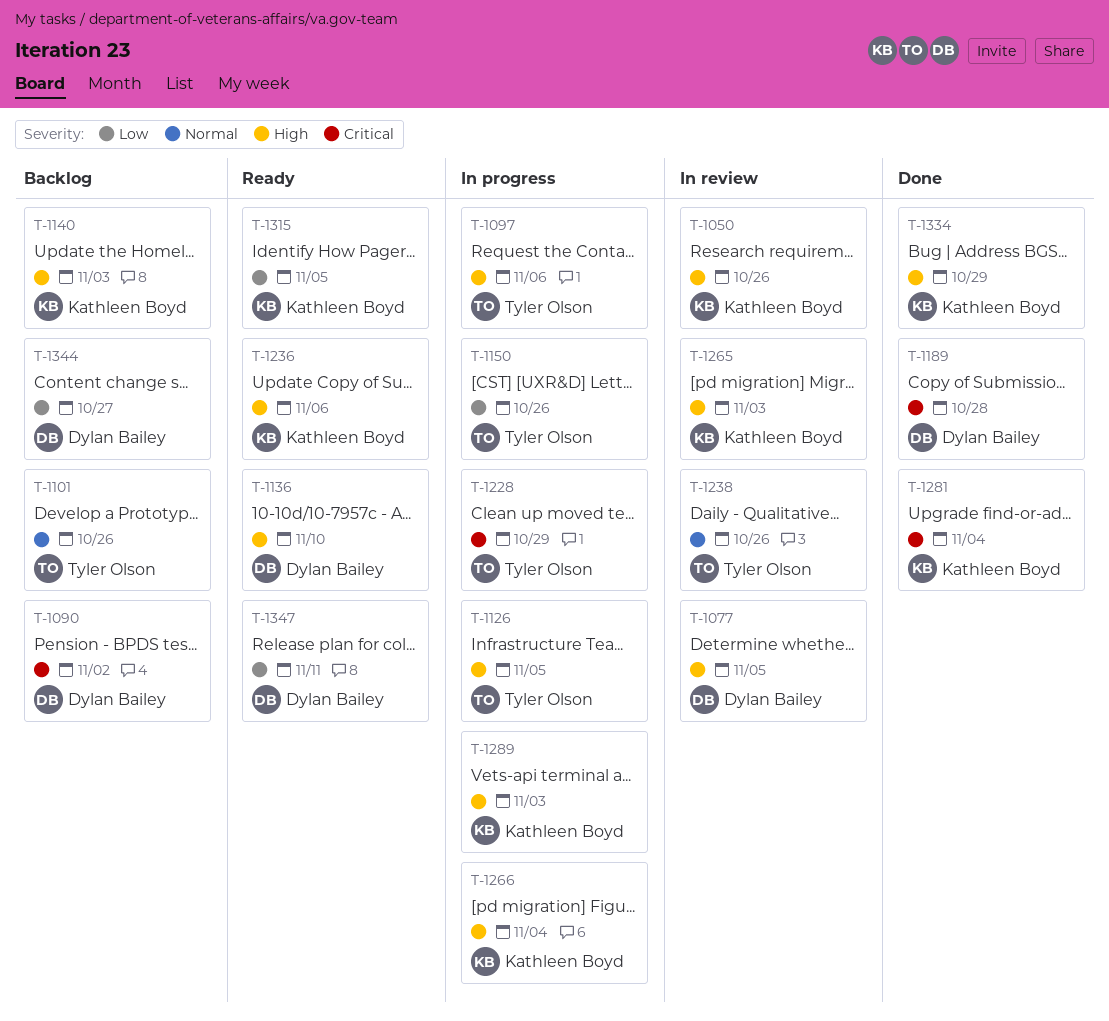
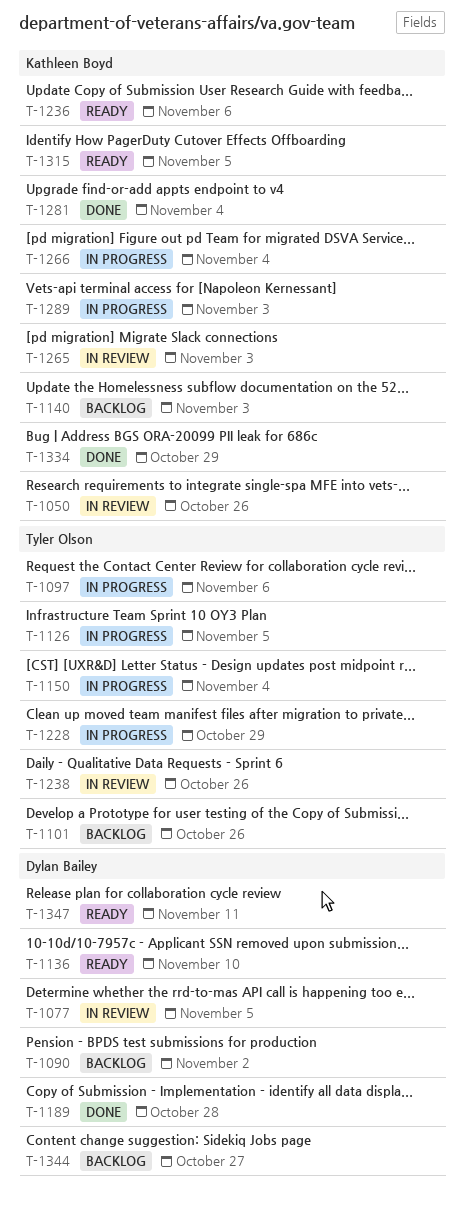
T-1150, due: Oct 26 -> Nov 4

